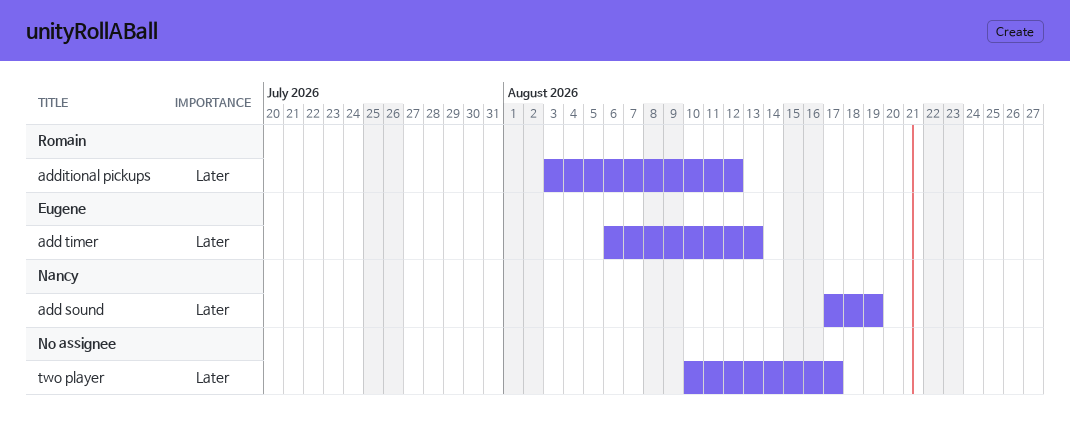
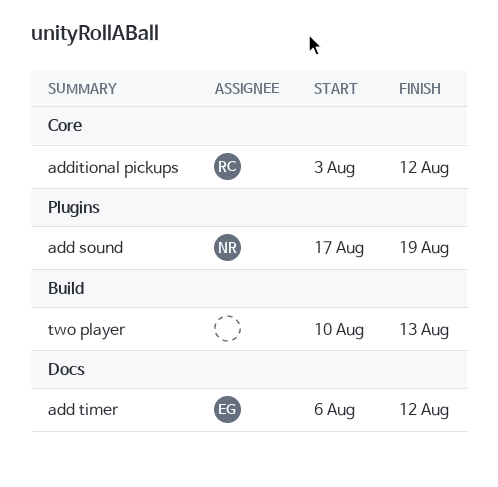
add timer, due: Aug 13 -> Aug 12
two player, due: Aug 17 -> Aug 13

